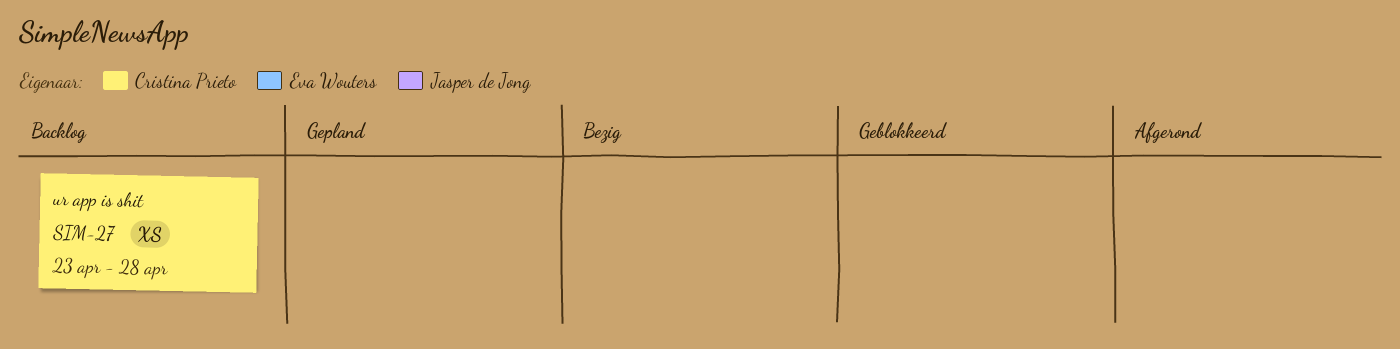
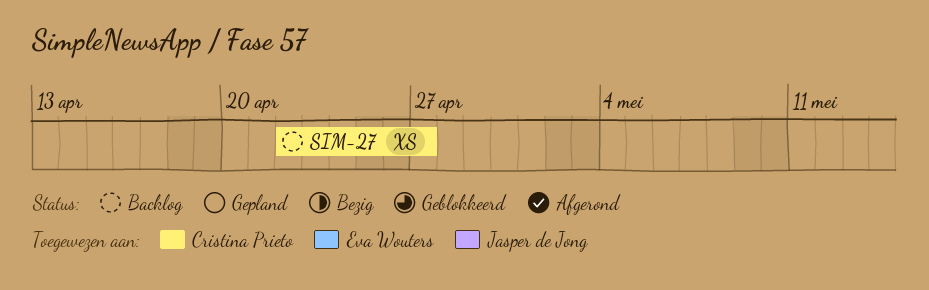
SIM-27, start: Apr 23 -> Apr 22
SIM-27, due: Apr 28 -> Apr 27

